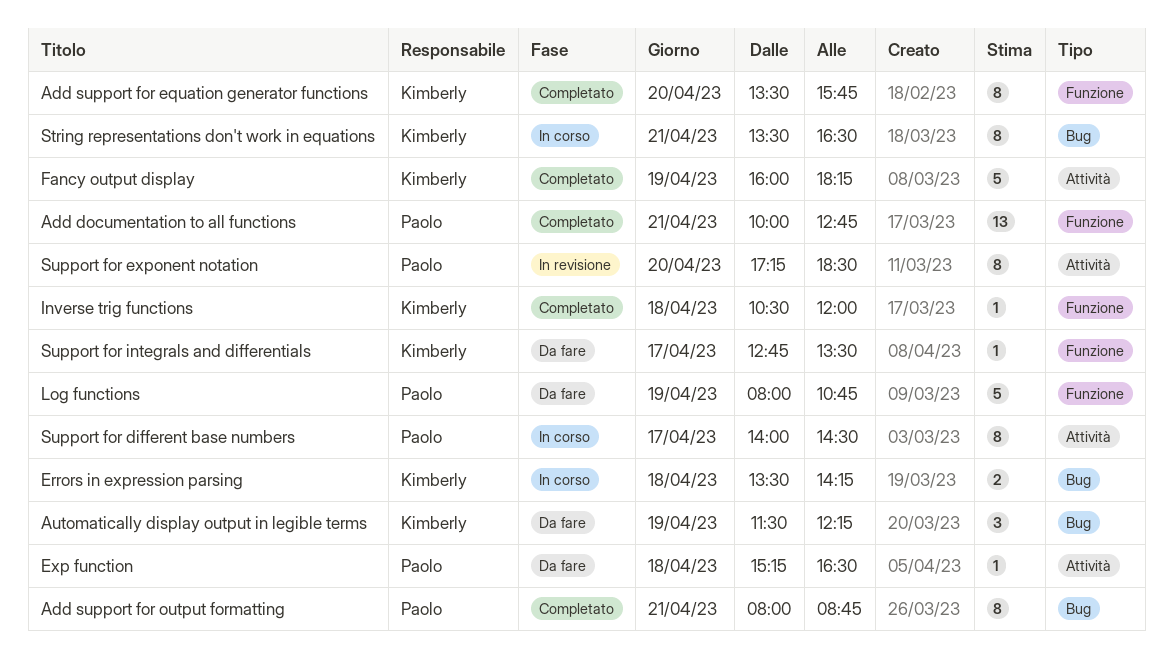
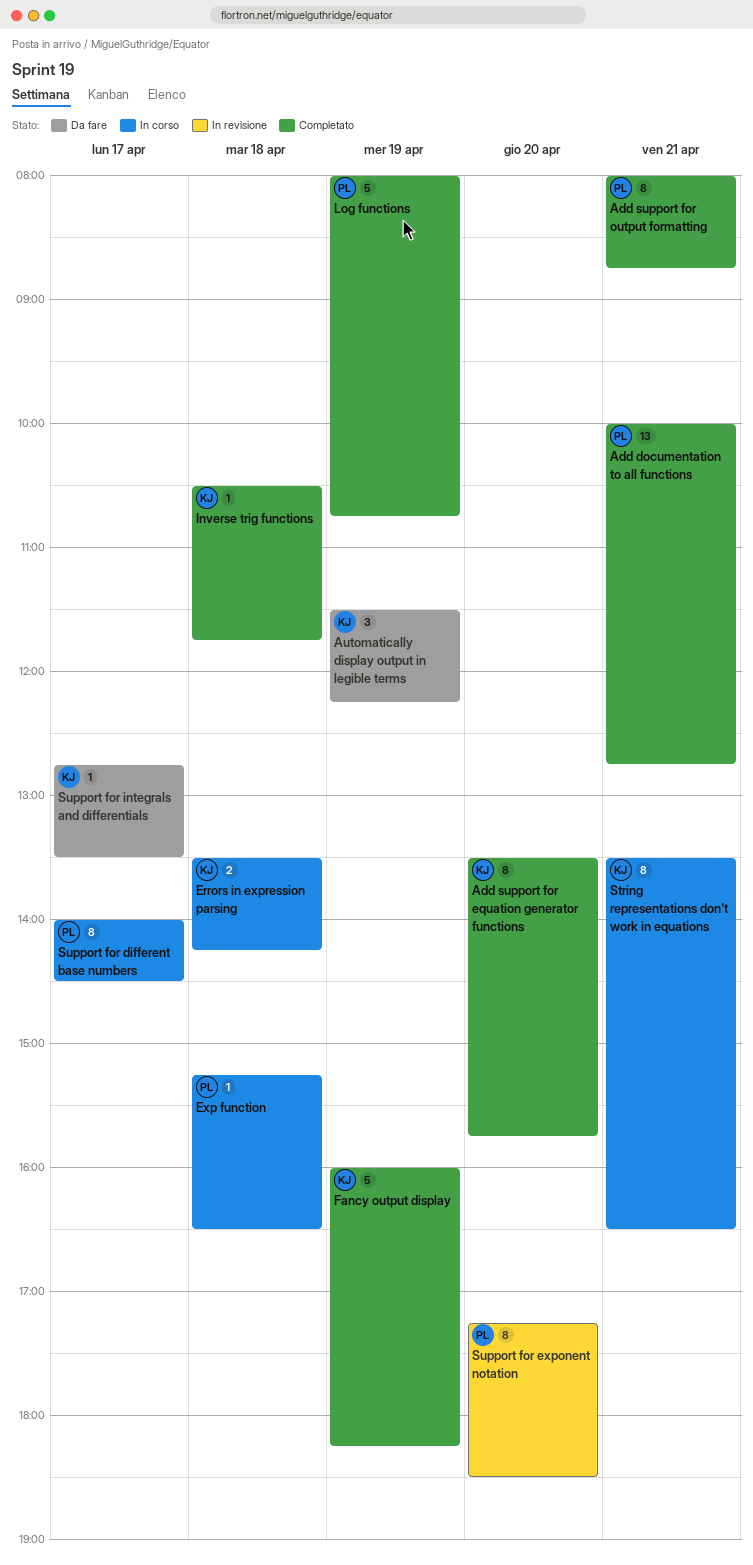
Exp function, status: Da fare -> In corso
Inverse trig functions, ends: 12:00 -> 11:45
Log functions, status: Da fare -> Completato

